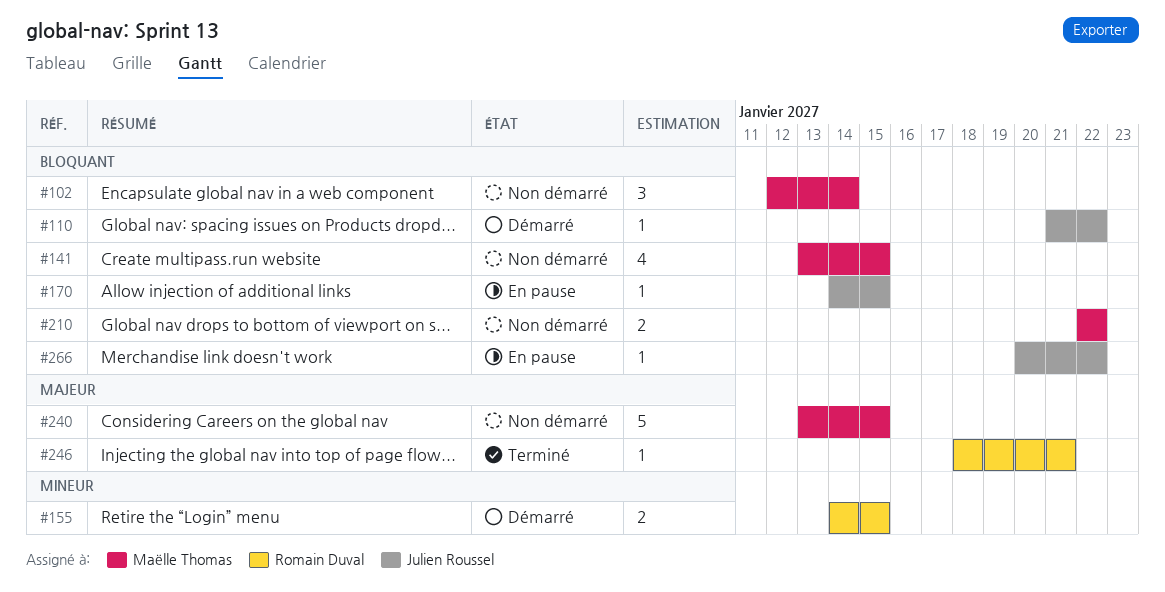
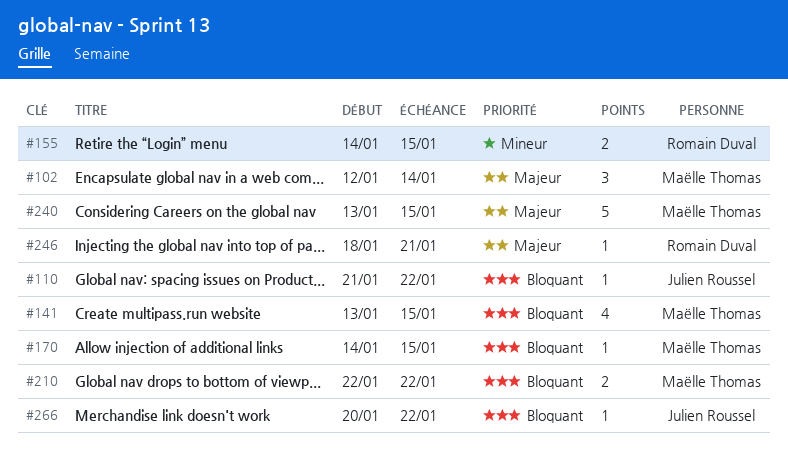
#102, priority: Bloquant -> Majeur
#170, owner: Julien Roussel -> Maëlle Thomas

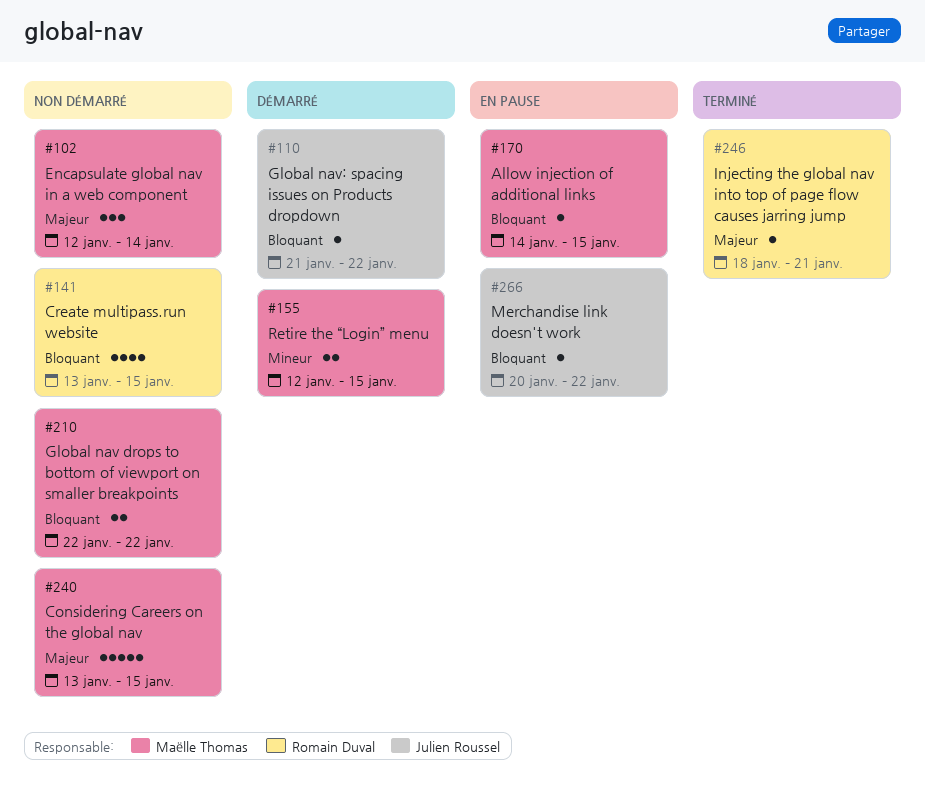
#141, owner: Maëlle Thomas -> Romain Duval
#155, owner: Romain Duval -> Maëlle Thomas
#155, start: Jan 14 -> Jan 12

